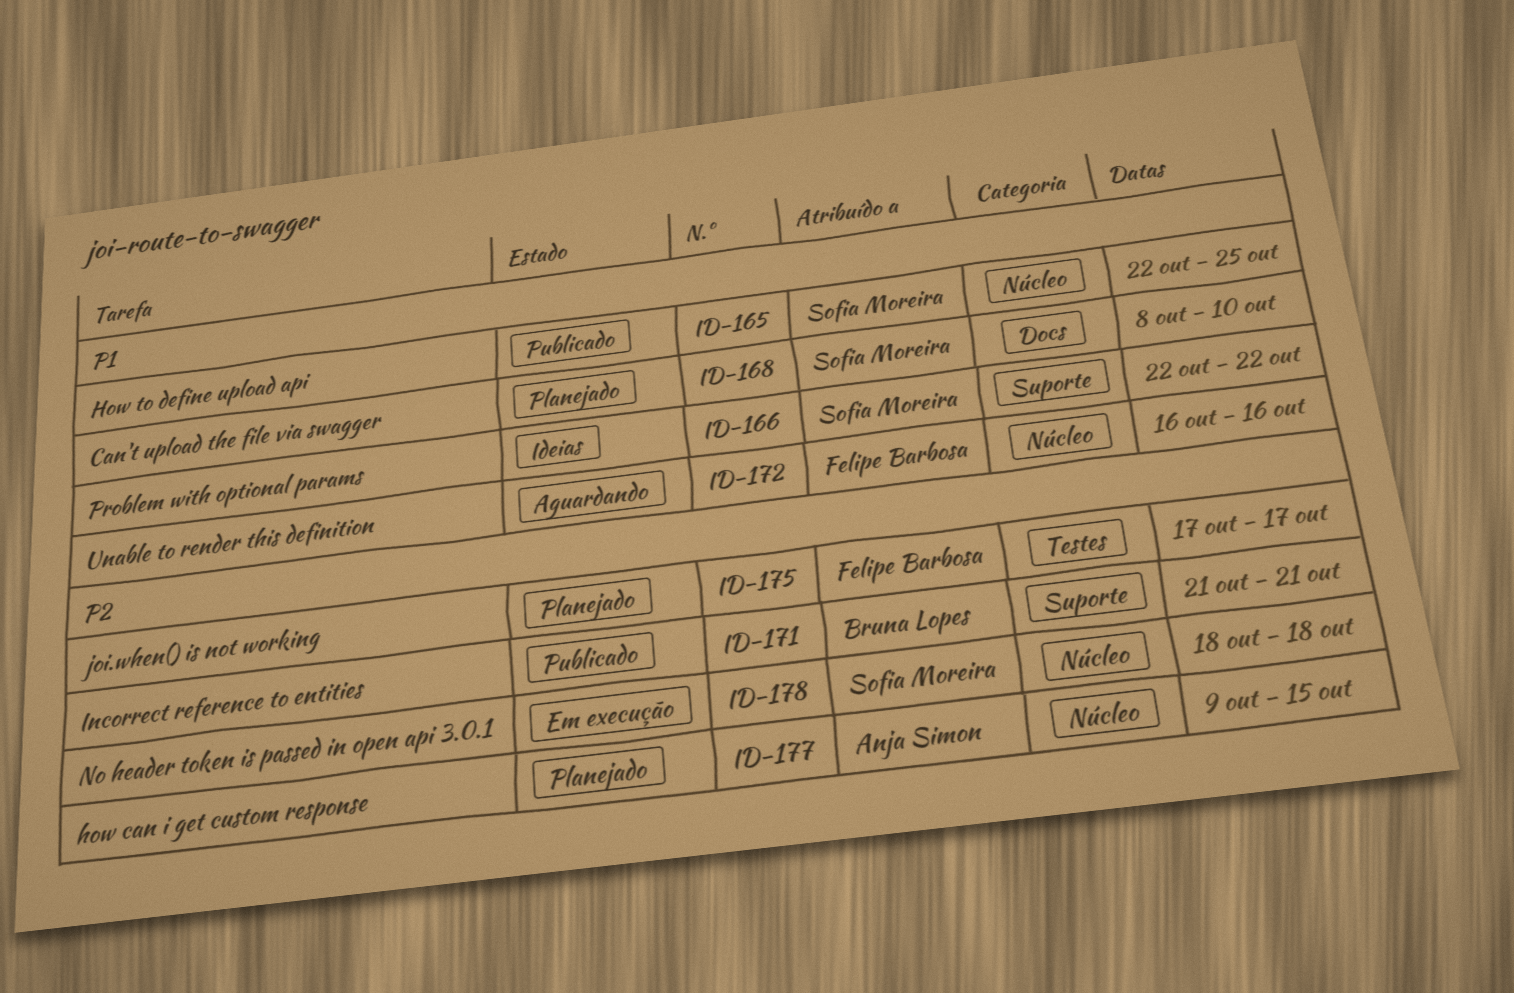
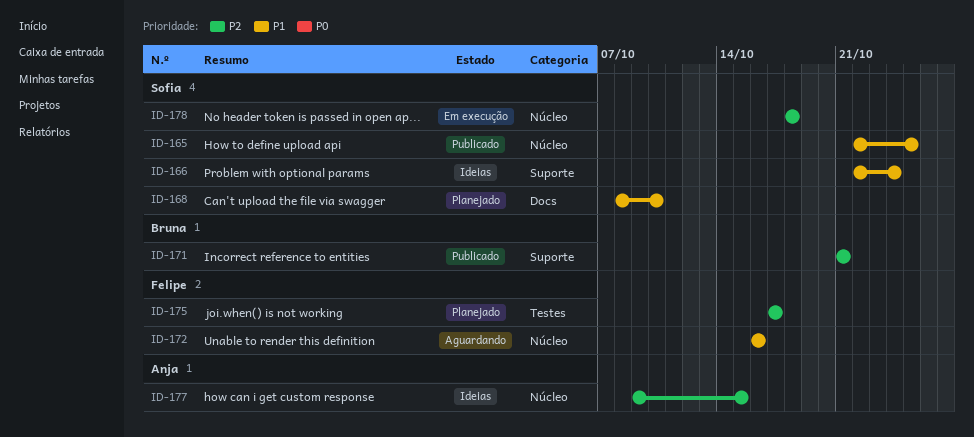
ID-166, due: Oct 22 -> Oct 24
ID-177, status: Planejado -> Ideias

